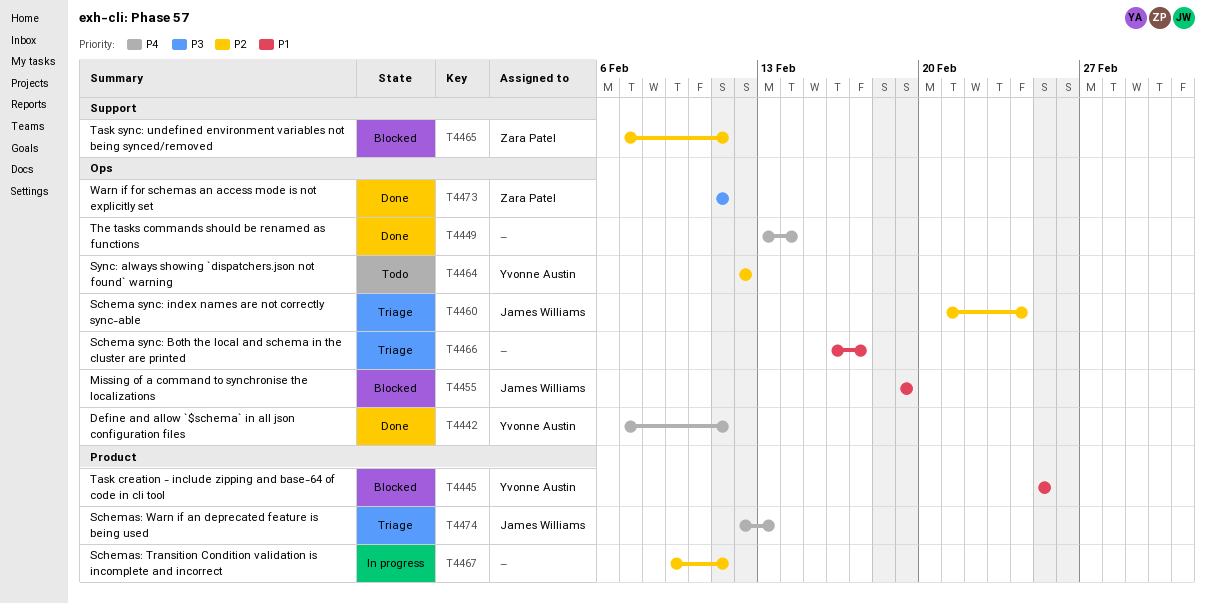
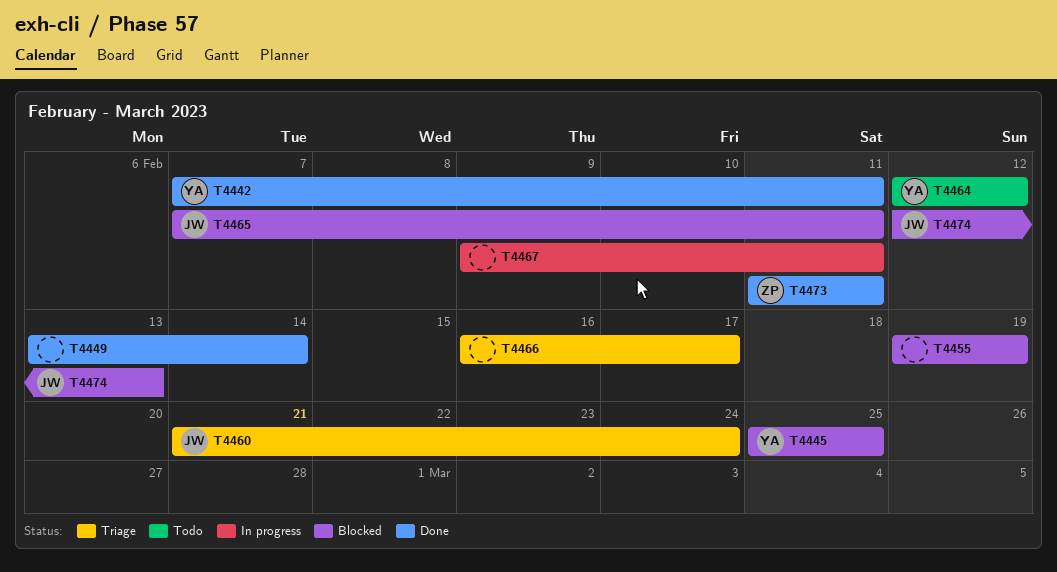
T4455, owner: James Williams -> none
T4465, owner: Zara Patel -> James Williams
T4474, status: Triage -> Blocked

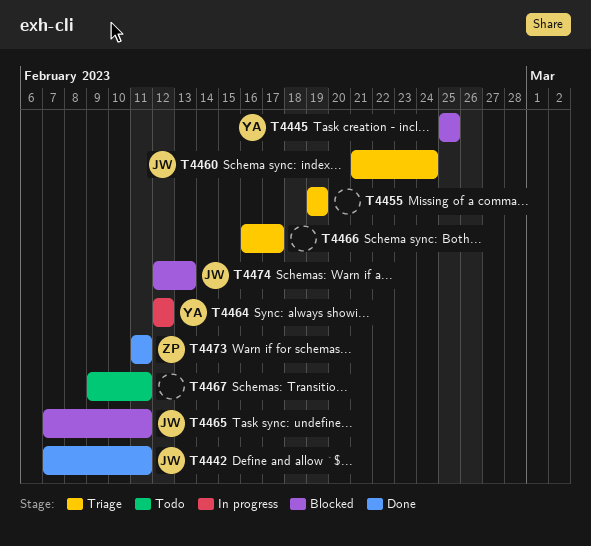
T4442, owner: YA -> JW
T4449: present -> none
T4455, status: Blocked -> Triage
T4464, status: Todo -> In progress
T4467, status: In progress -> Todo

